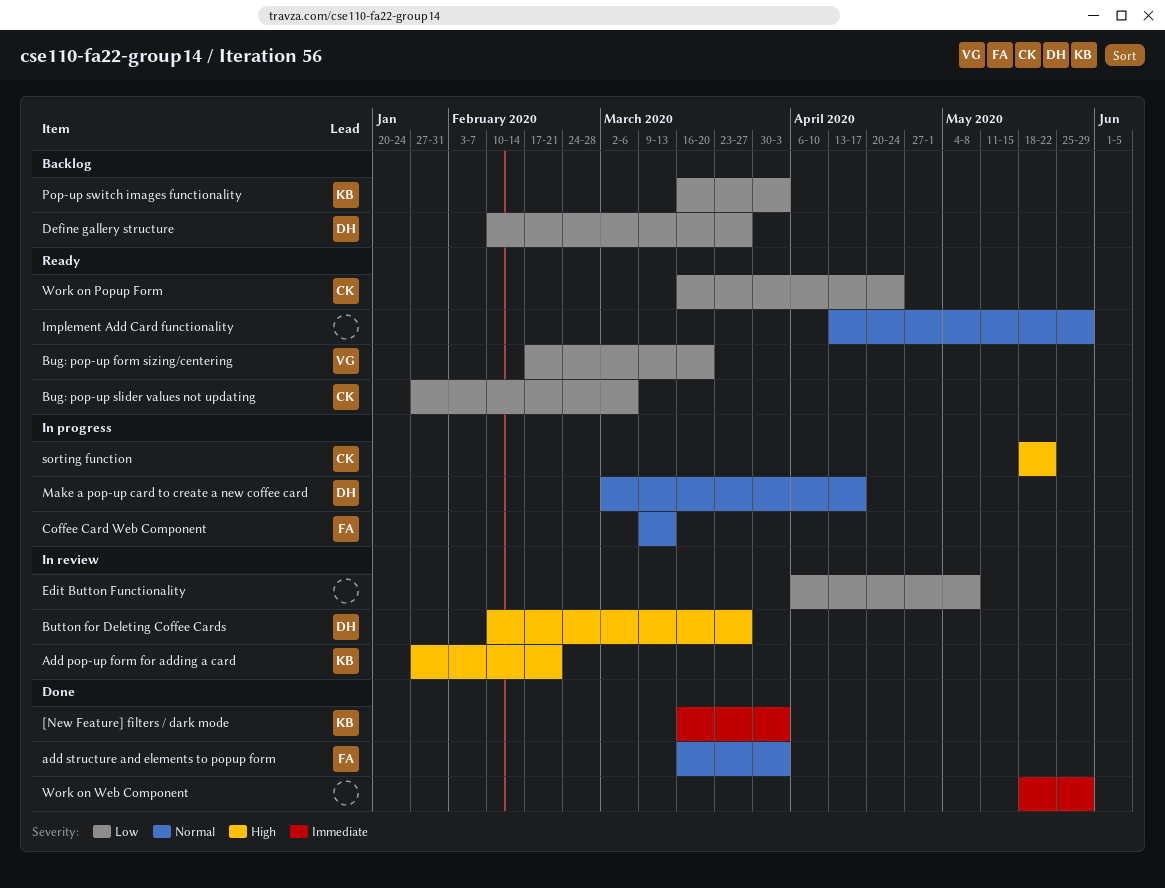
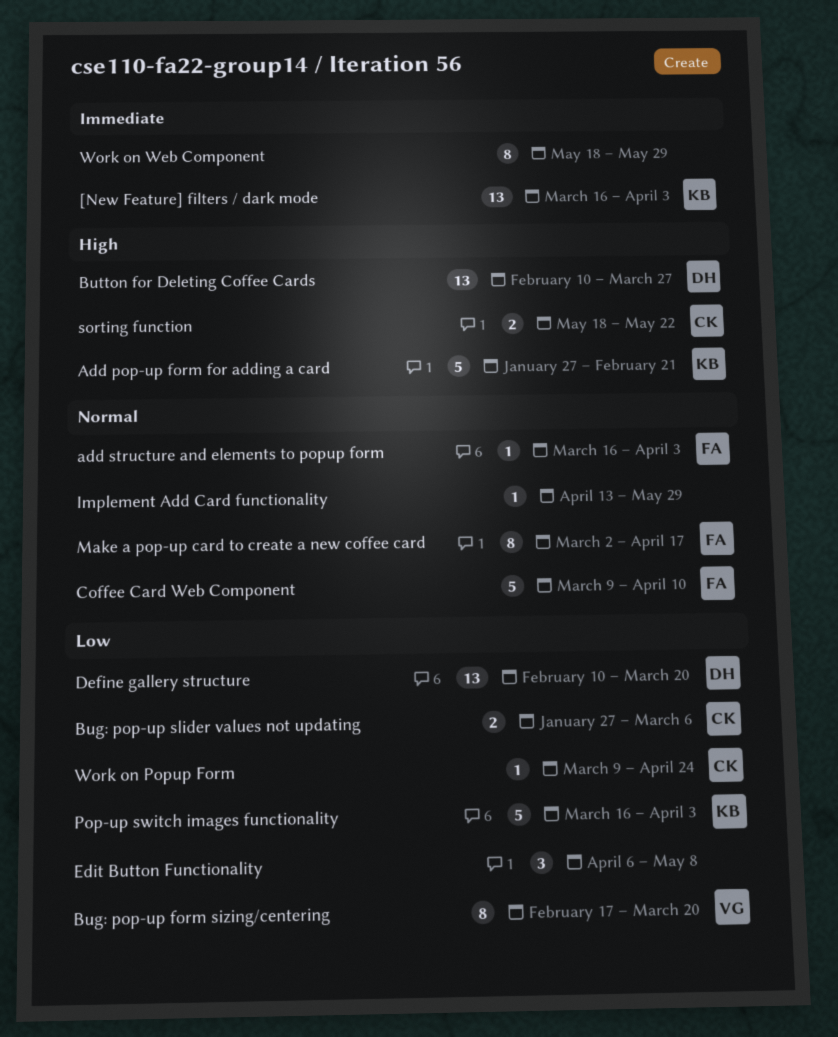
Coffee Card Web Component, due: Mar 13 -> Apr 10
Define gallery structure, due: Mar 27 -> Mar 20
Make a pop-up card to create a new coffee card, owner: DH -> FA
Work on Popup Form, start: Mar 16 -> Mar 9

